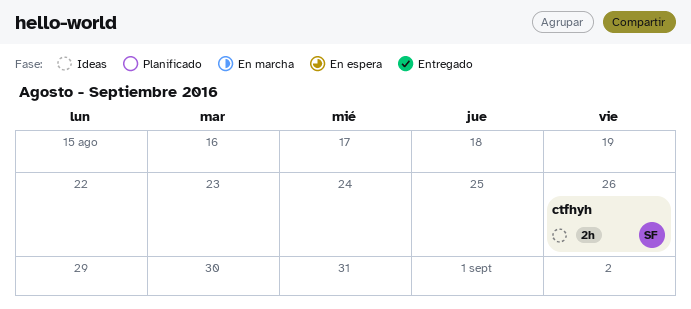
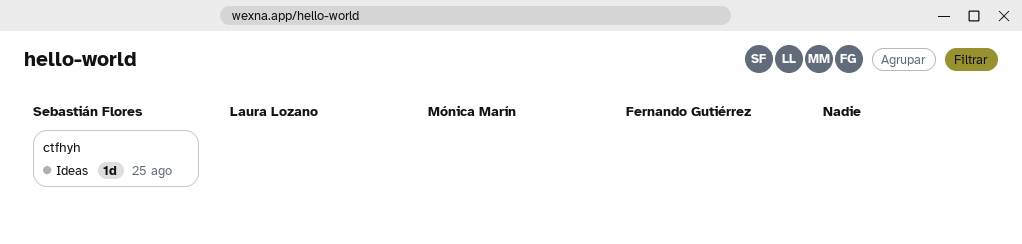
ctfhyh, estimate: 2h -> 1d
ctfhyh, due: Aug 26 -> Aug 25

